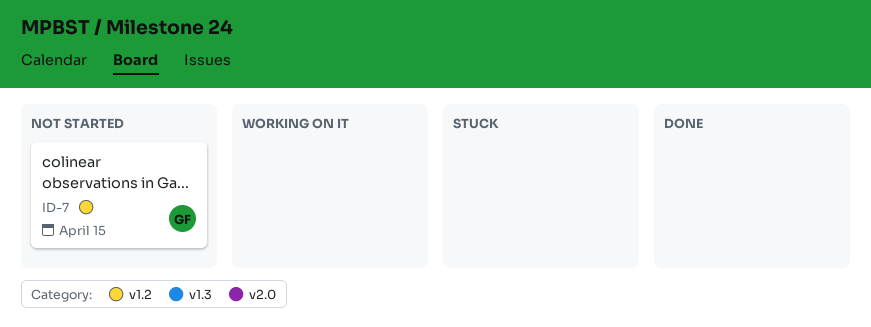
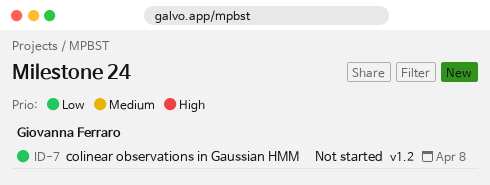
ID-7, due: Apr 15 -> Apr 8

